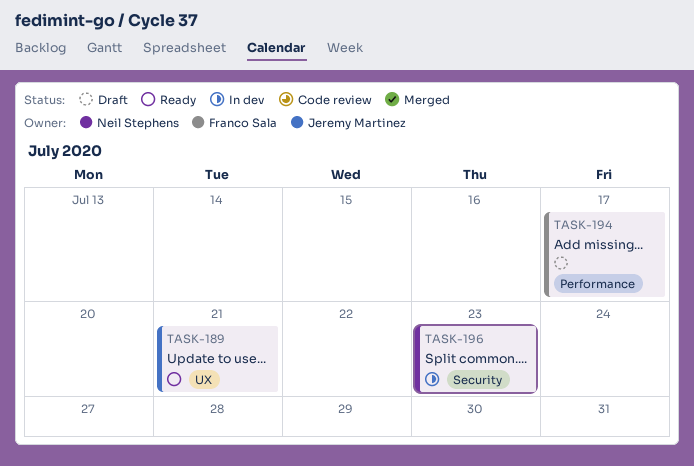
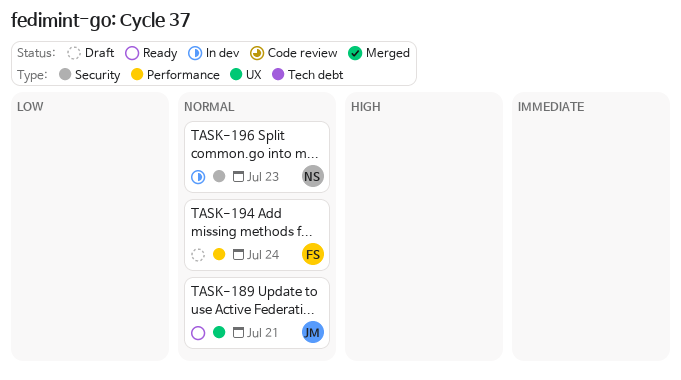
TASK-194, due: Jul 17 -> Jul 24

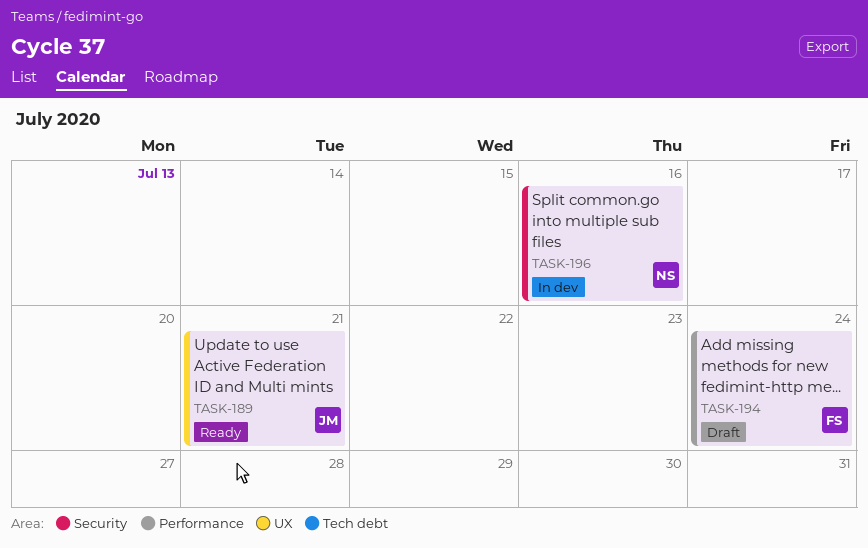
TASK-196, due: Jul 23 -> Jul 16

